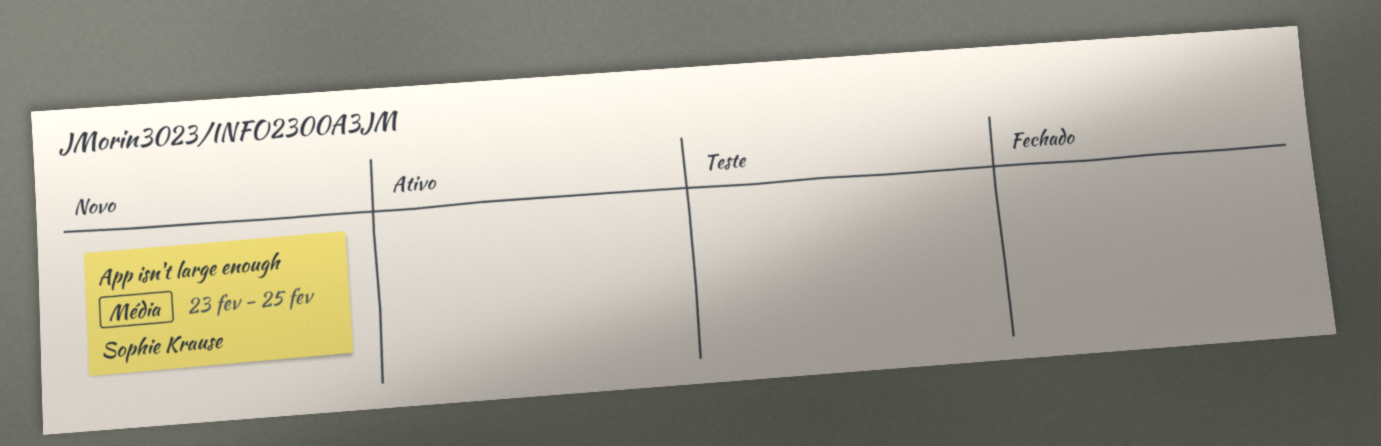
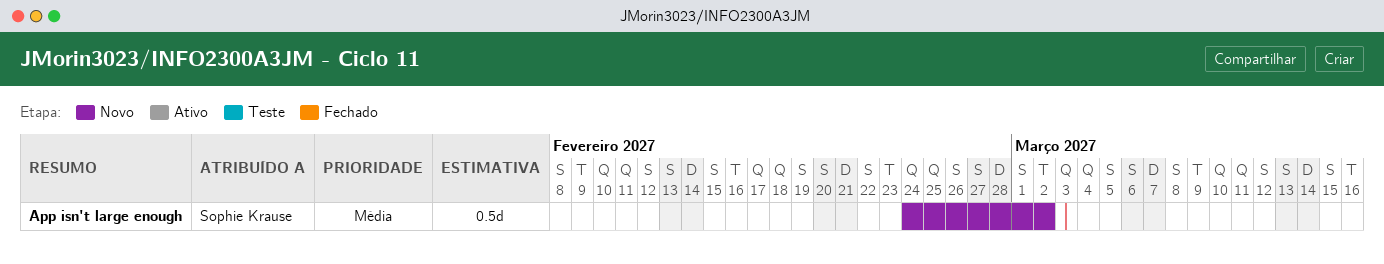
App isn't large enough, start: Feb 23 -> Feb 24
App isn't large enough, due: Feb 25 -> Mar 2

